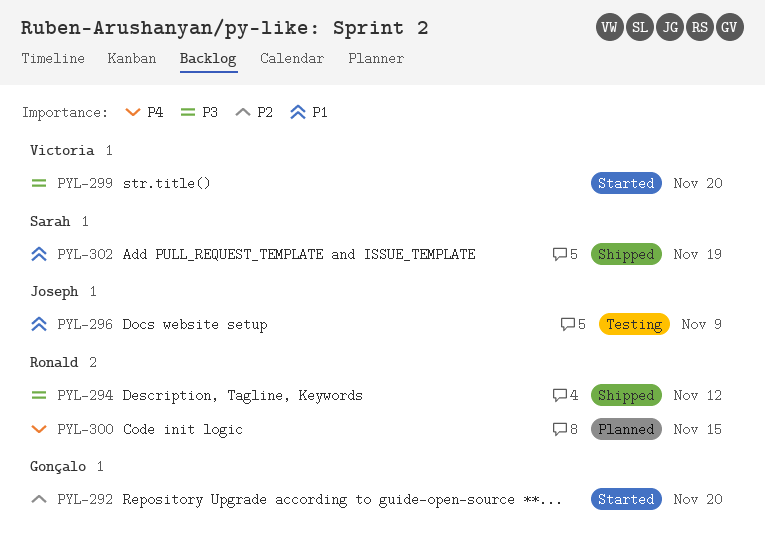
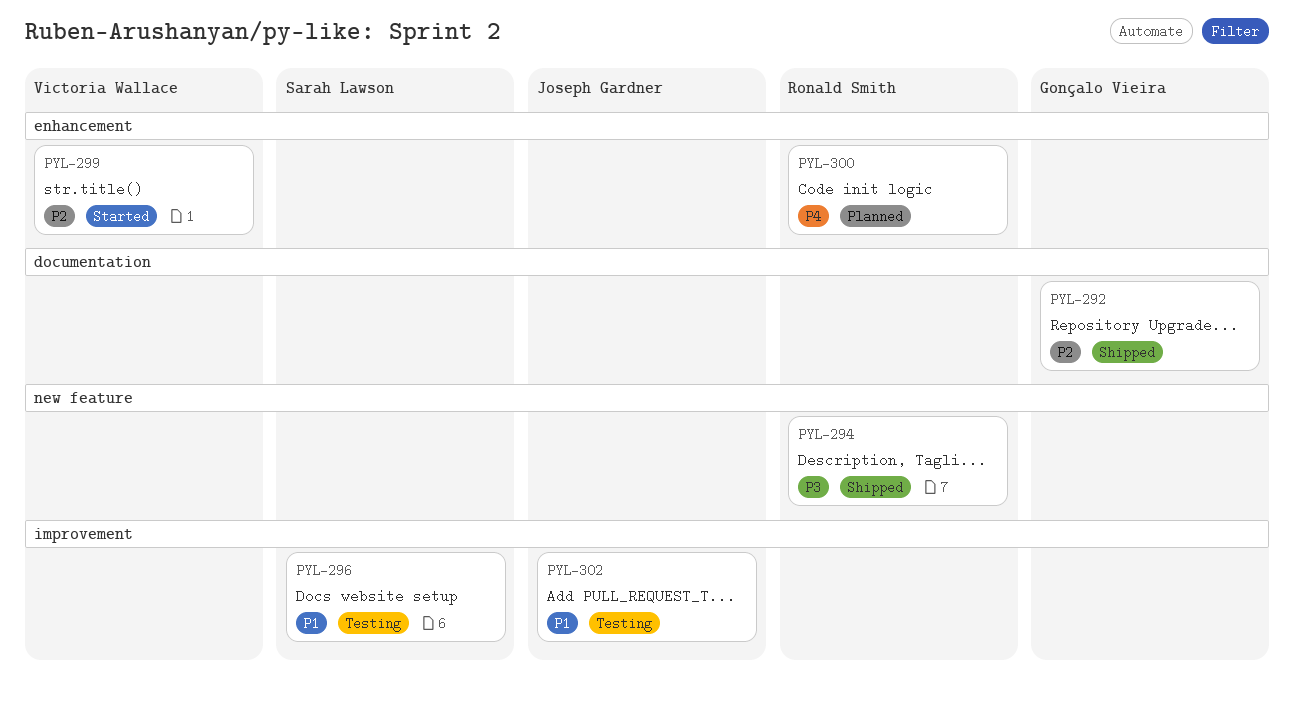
PYL-292, status: Started -> Shipped
PYL-296, owner: Joseph Gardner -> Sarah Lawson
PYL-299, priority: P3 -> P2
PYL-302, status: Shipped -> Testing
PYL-302, owner: Sarah Lawson -> Joseph Gardner

